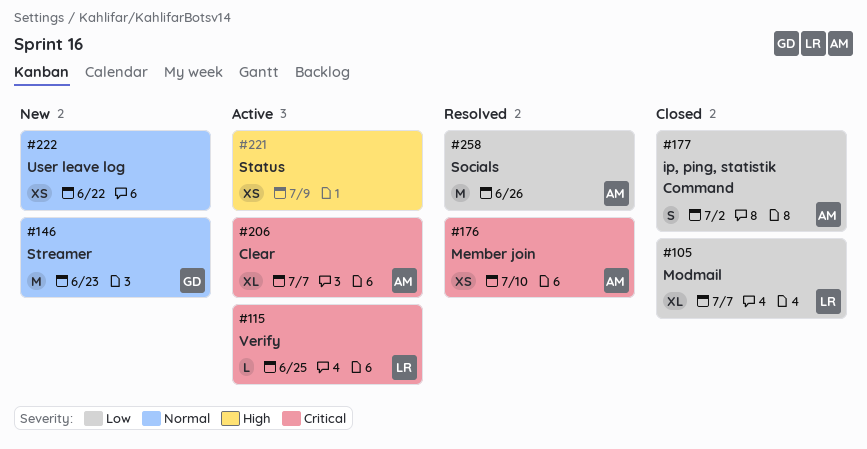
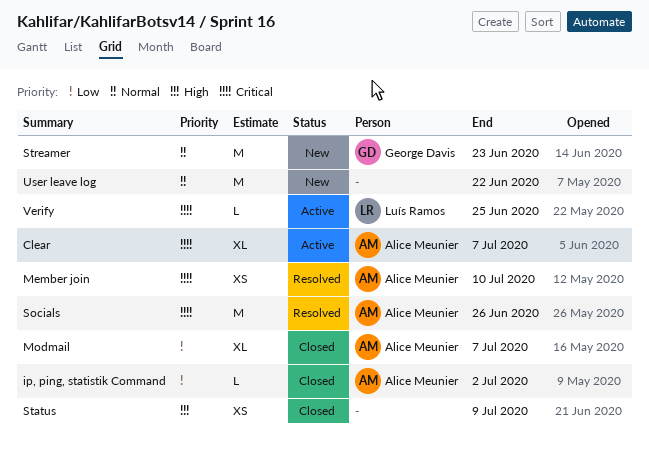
ip, ping, statistik Command, estimate: S -> L
Modmail, owner: Luís Ramos -> Alice Meunier
Socials, priority: Low -> Critical
Status, status: Active -> Closed
User leave log, estimate: XS -> M

